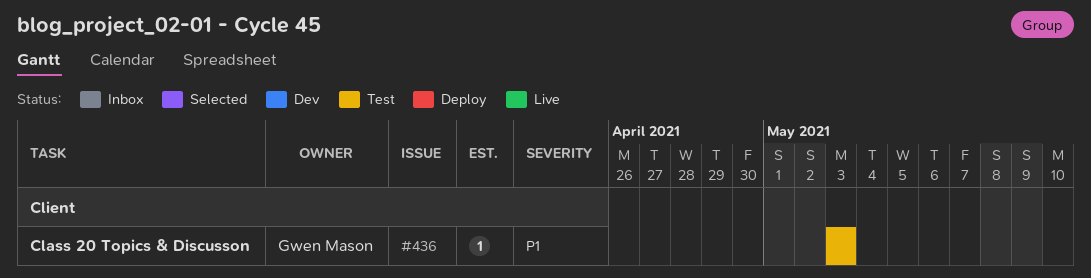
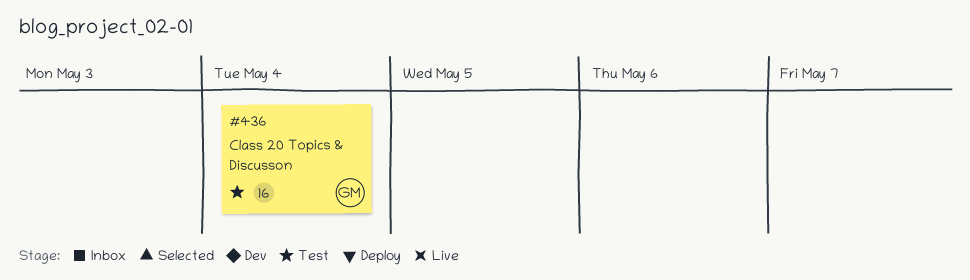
#436, estimate: 1 -> 16
#436, due: May 3 -> May 4

